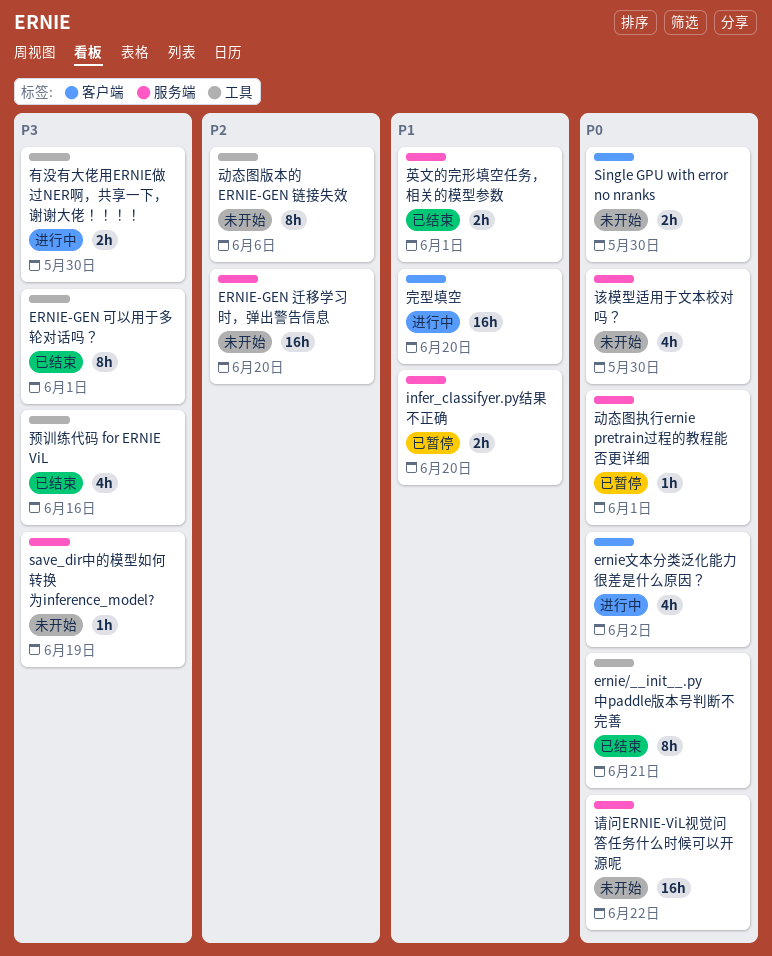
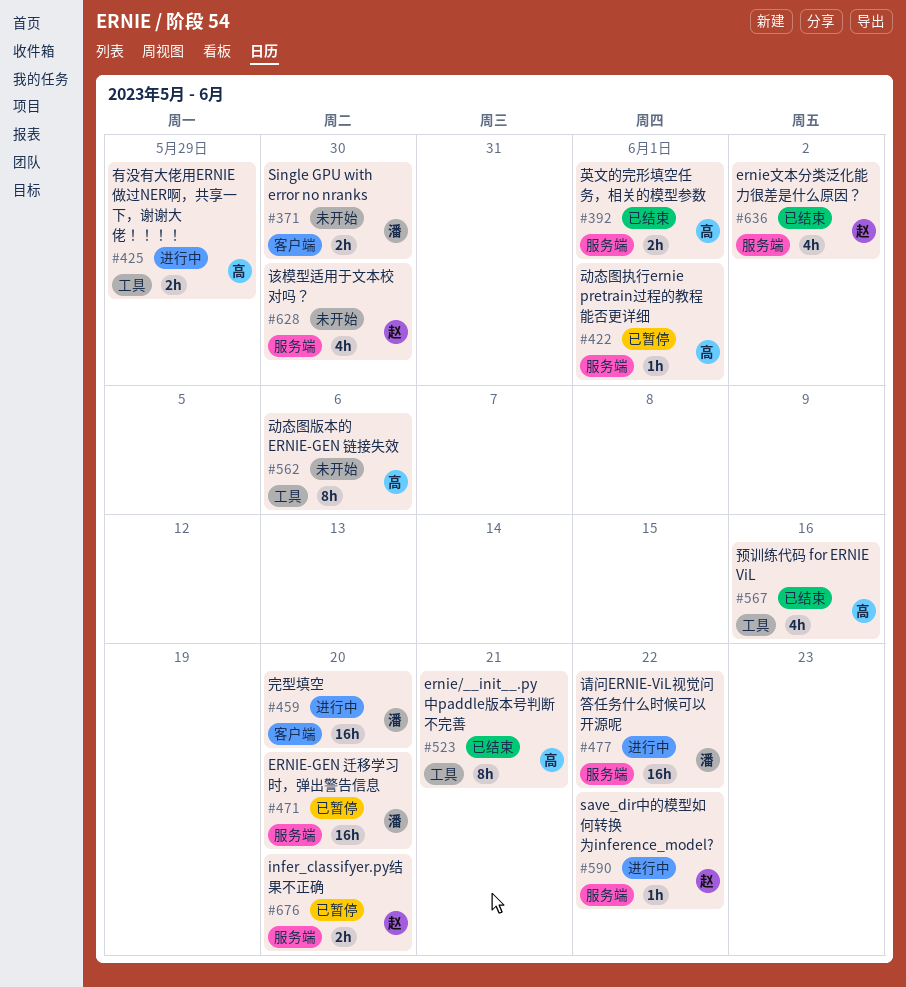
ERNIE-GEN 可以用于多轮对话吗？: present -> none
ERNIE-GEN 迁移学习时，弹出警告信息, status: 未开始 -> 已暂停
ernie文本分类泛化能力很差是什么原因？, status: 进行中 -> 已结束
ernie文本分类泛化能力很差是什么原因？, label: 客户端 -> 服务端
save_dir中的模型如何转换为inference_model?, status: 未开始 -> 进行中
save_dir中的模型如何转换为inference_model?, due: Jun 19 -> Jun 22
有没有大佬用ERNIE做过NER啊，共享一下，谢谢大佬！！！！, due: May 30 -> May 29
请问ERNIE-ViL视觉问答任务什么时候可以开源呢, status: 未开始 -> 进行中

